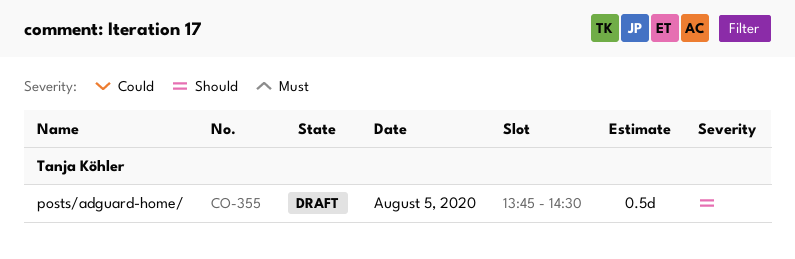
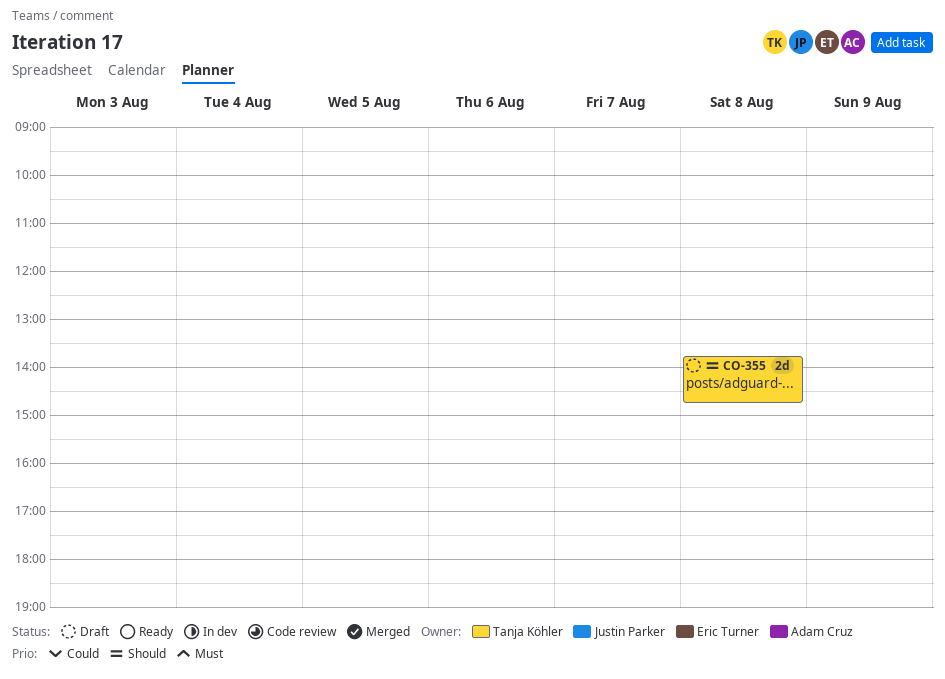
CO-355, estimate: 0.5d -> 2d
CO-355, day: Aug 5 -> Aug 8
CO-355, ends: 14:30 -> 14:45

